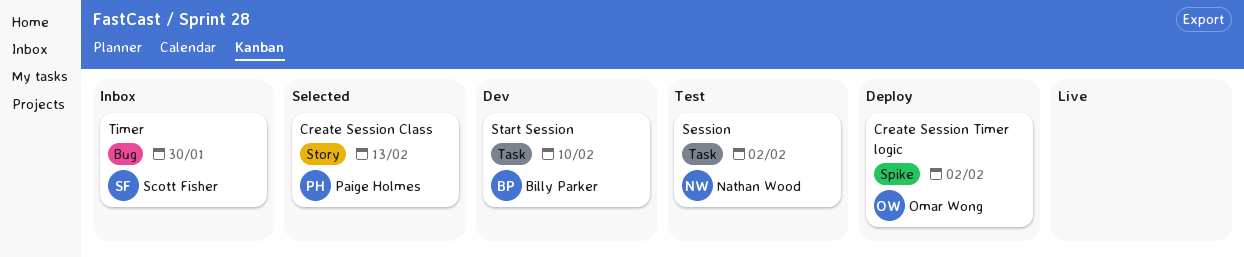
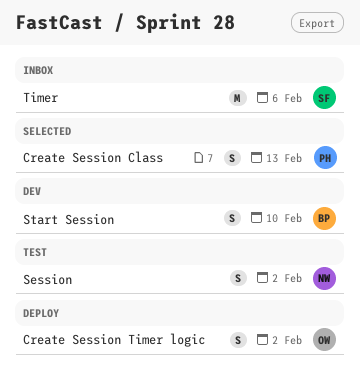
Timer, due: Jan 30 -> Feb 6

